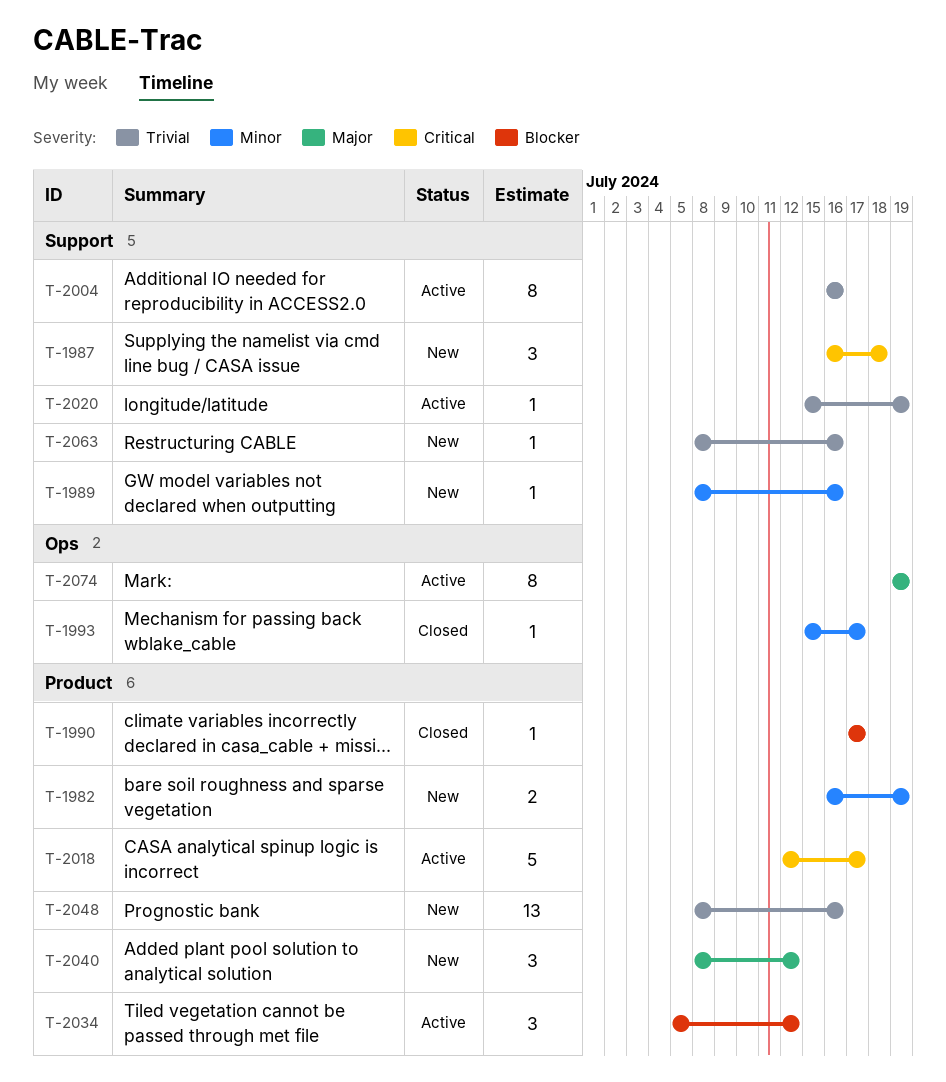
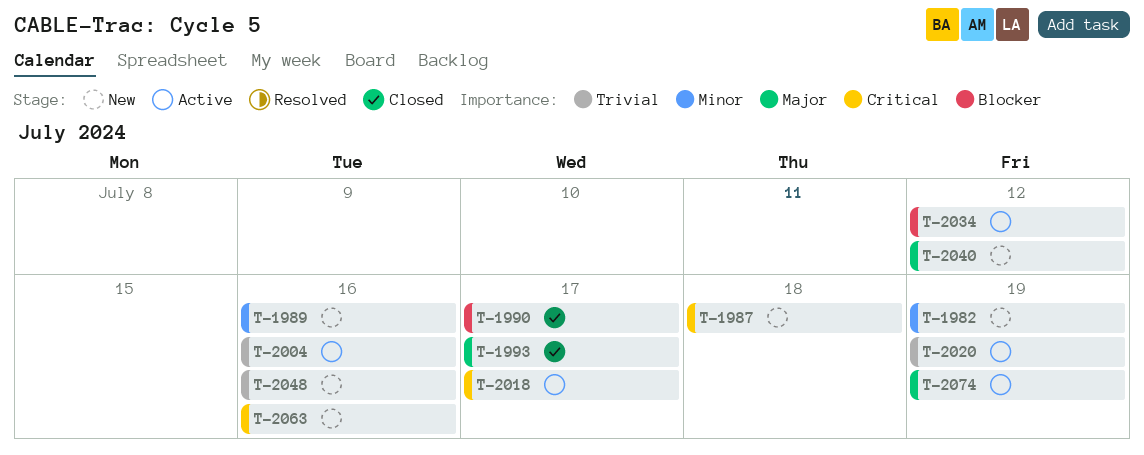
T-1993, priority: Minor -> Major
T-2063, priority: Trivial -> Critical

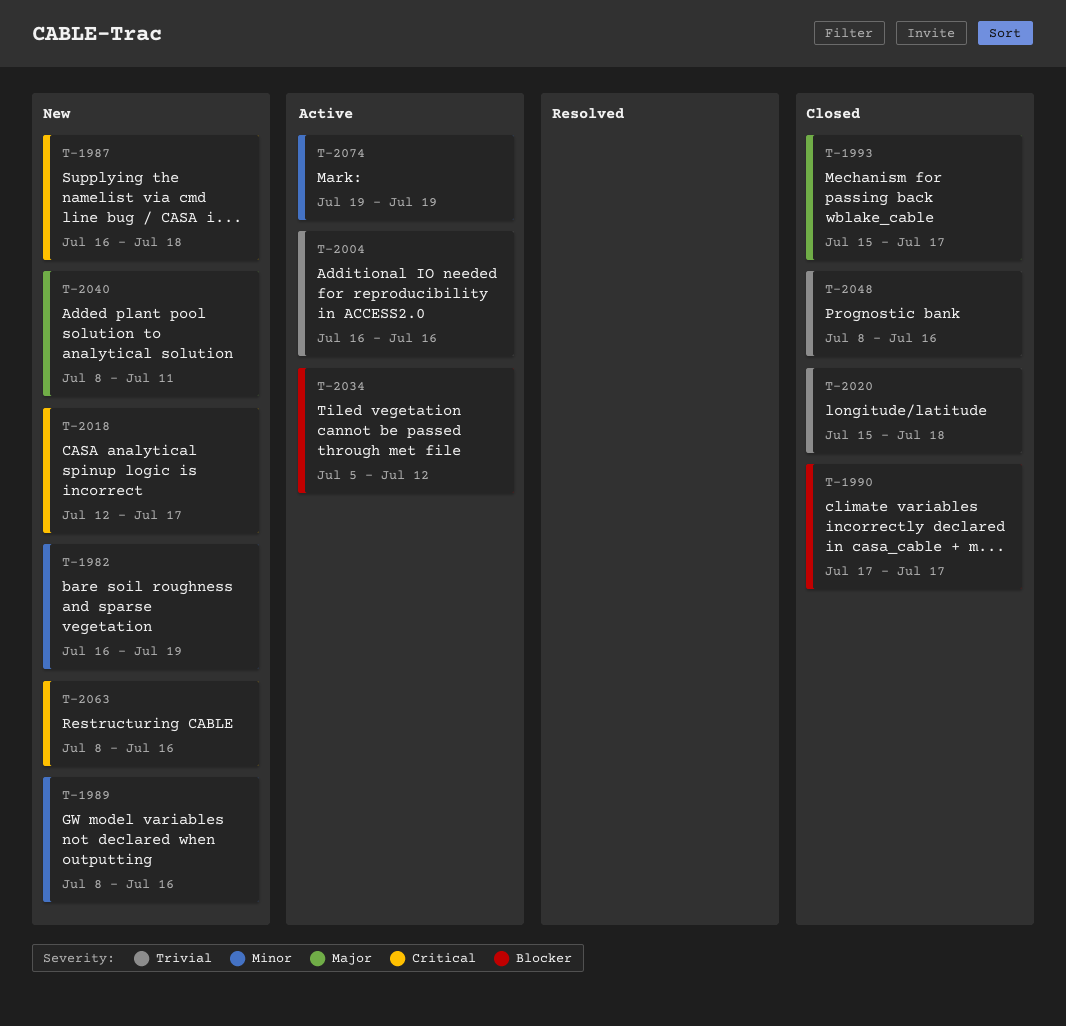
T-2018, status: Active -> New
T-2020, status: Active -> Closed
T-2020, due: Jul 19 -> Jul 18
T-2040, due: Jul 12 -> Jul 11
T-2048, status: New -> Closed
T-2074, priority: Major -> Minor

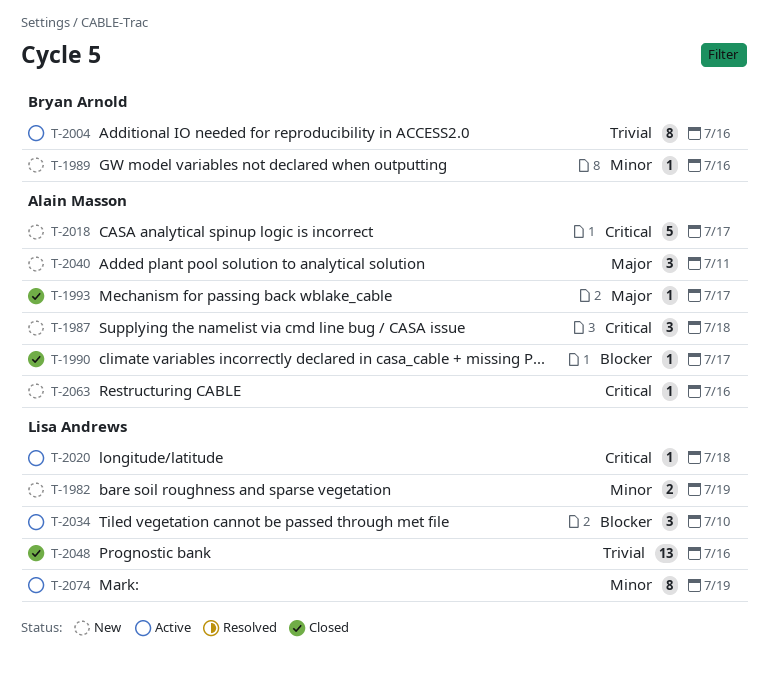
T-2020, status: Closed -> Active
T-2020, priority: Trivial -> Critical
T-2034, due: Jul 12 -> Jul 10

